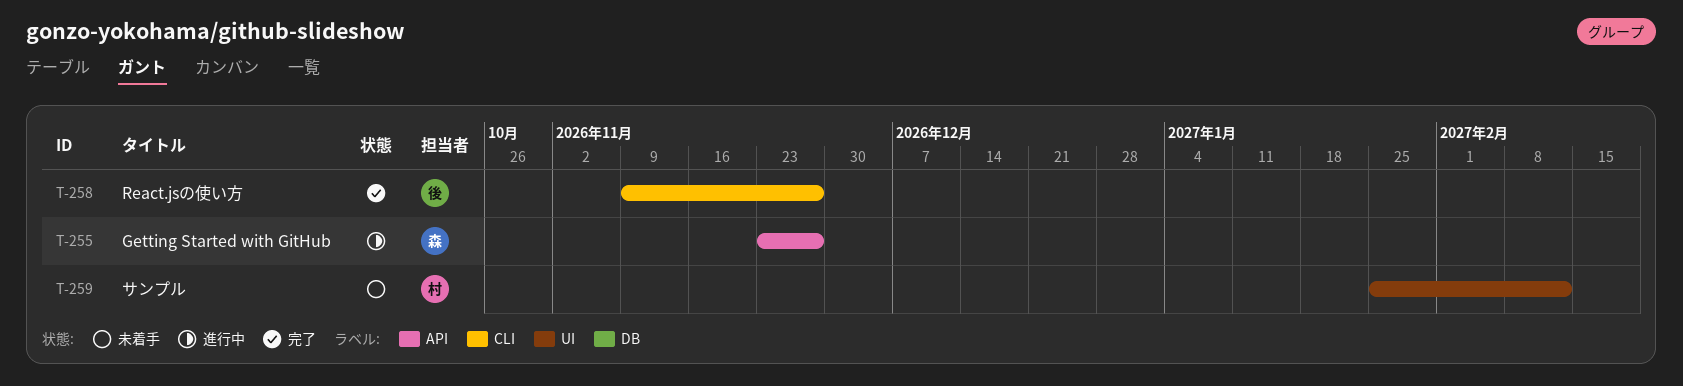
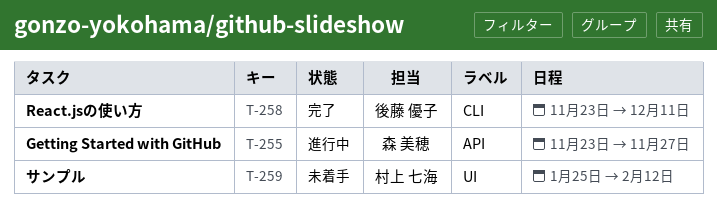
T-258, start: Nov 9 -> Nov 23
T-258, due: Nov 27 -> Dec 11

